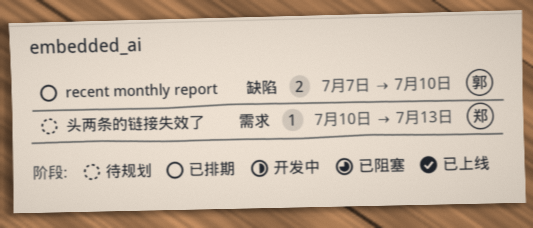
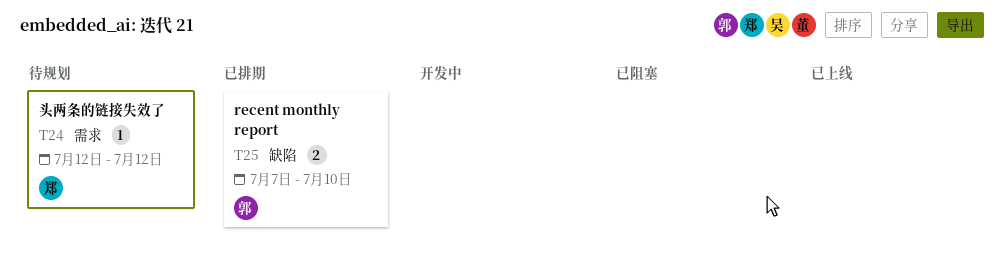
头两条的链接失效了, start: Jul 10 -> Jul 12
头两条的链接失效了, due: Jul 13 -> Jul 12

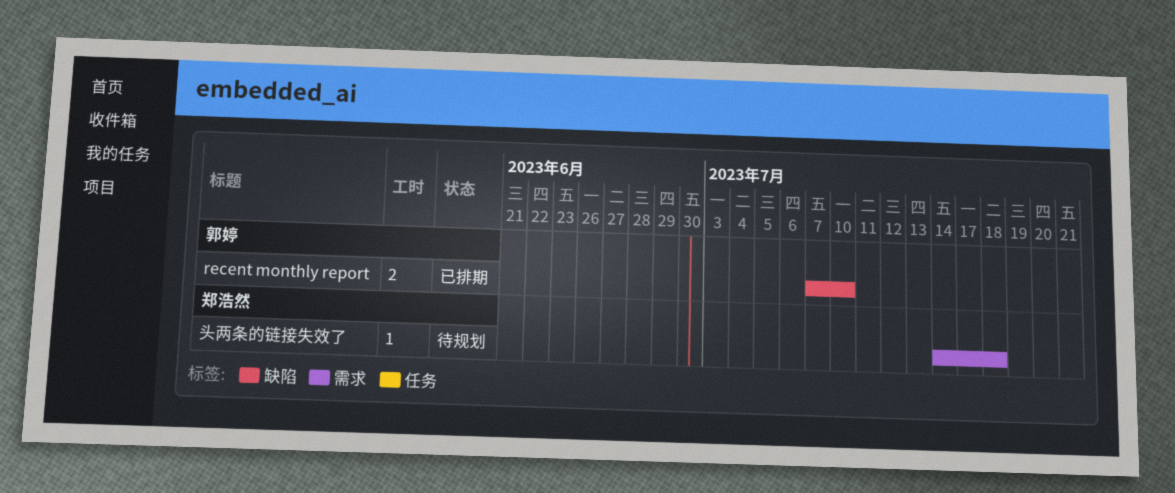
头两条的链接失效了, start: Jul 12 -> Jul 14
头两条的链接失效了, due: Jul 12 -> Jul 18

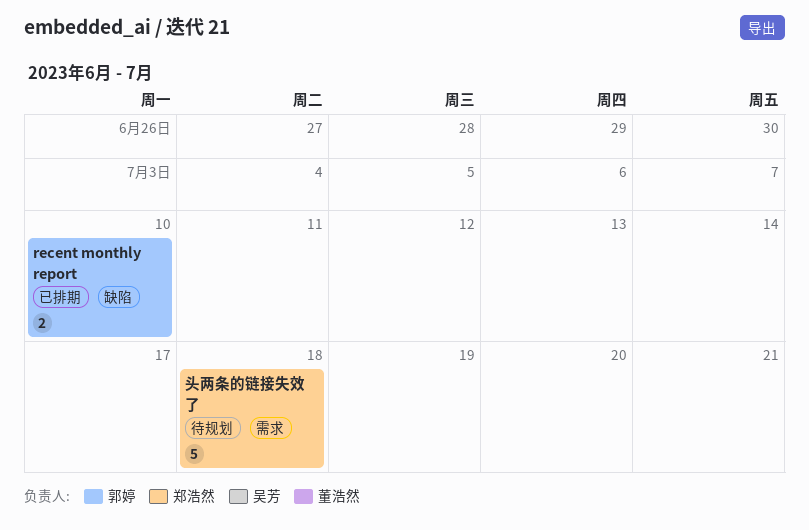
头两条的链接失效了, estimate: 1 -> 5

